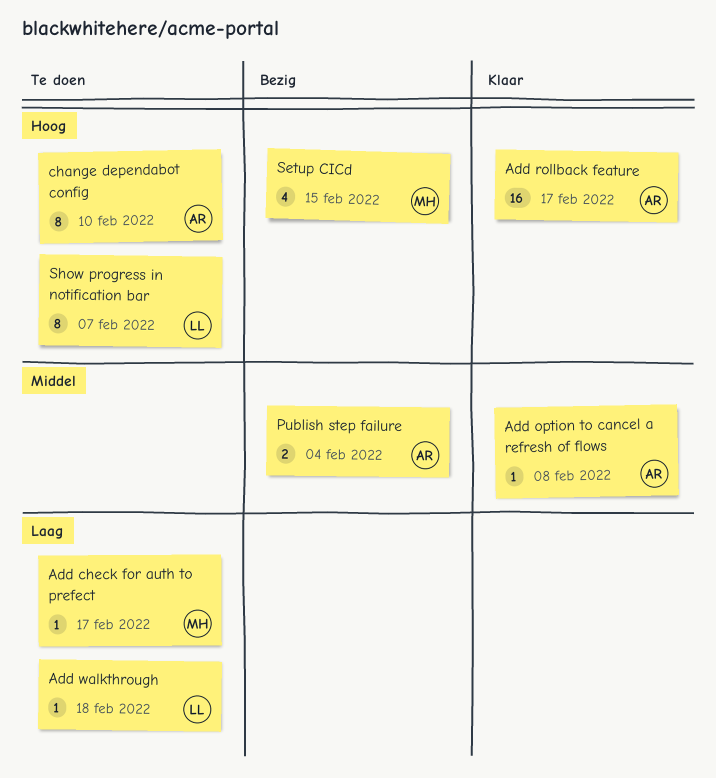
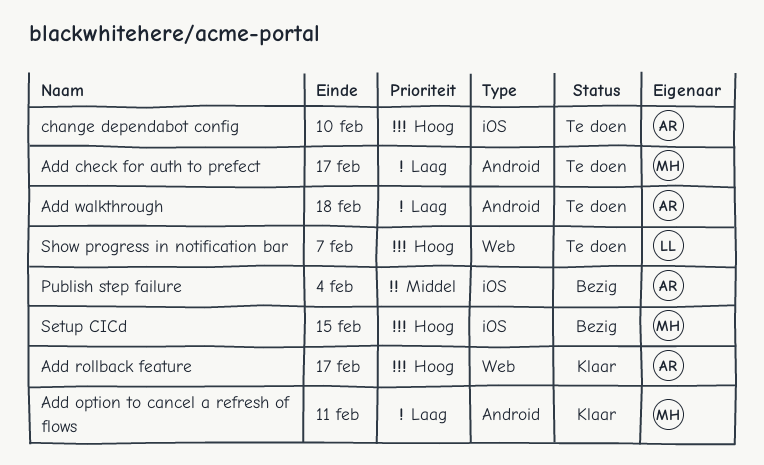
Add option to cancel a refresh of flows, owner: AR -> MH
Add option to cancel a refresh of flows, priority: Middel -> Laag
Add option to cancel a refresh of flows, due: Feb 8 -> Feb 11
Add walkthrough, owner: LL -> AR

